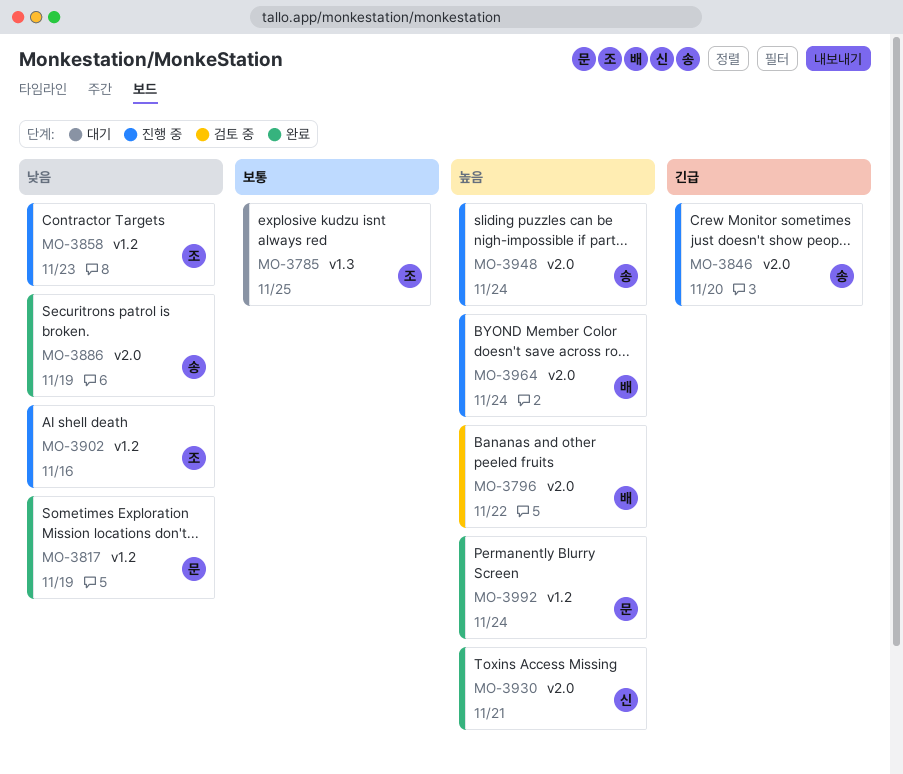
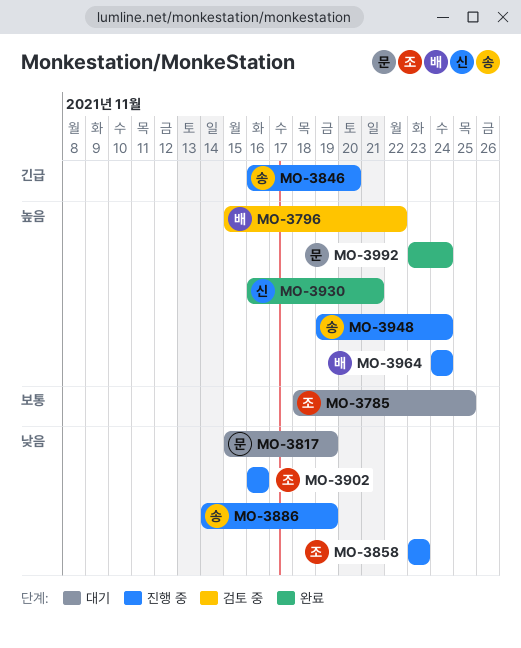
MO-3817, status: 완료 -> 대기
MO-3886, status: 완료 -> 진행 중

